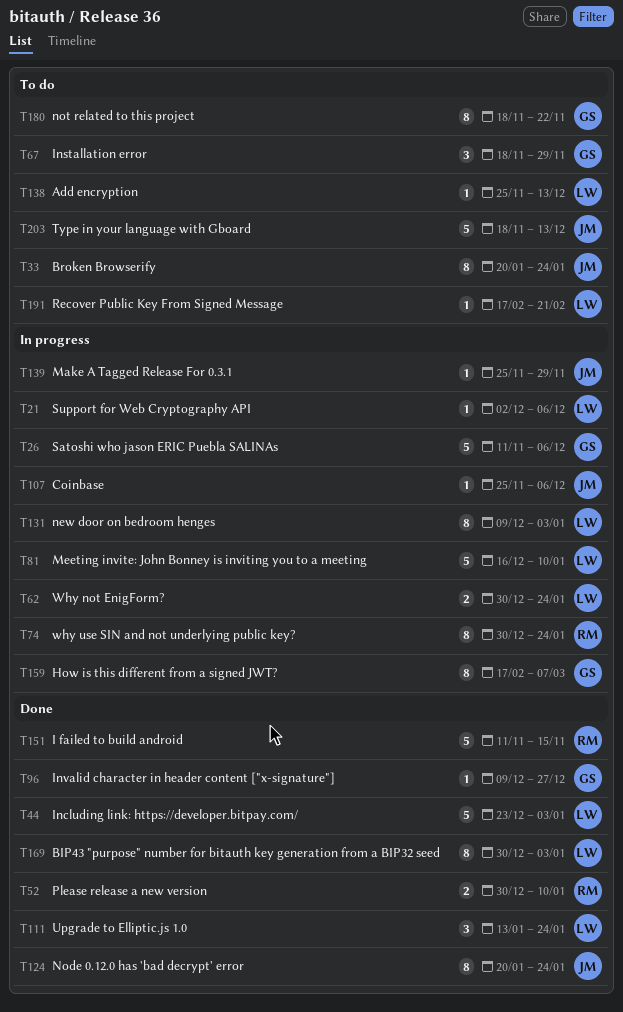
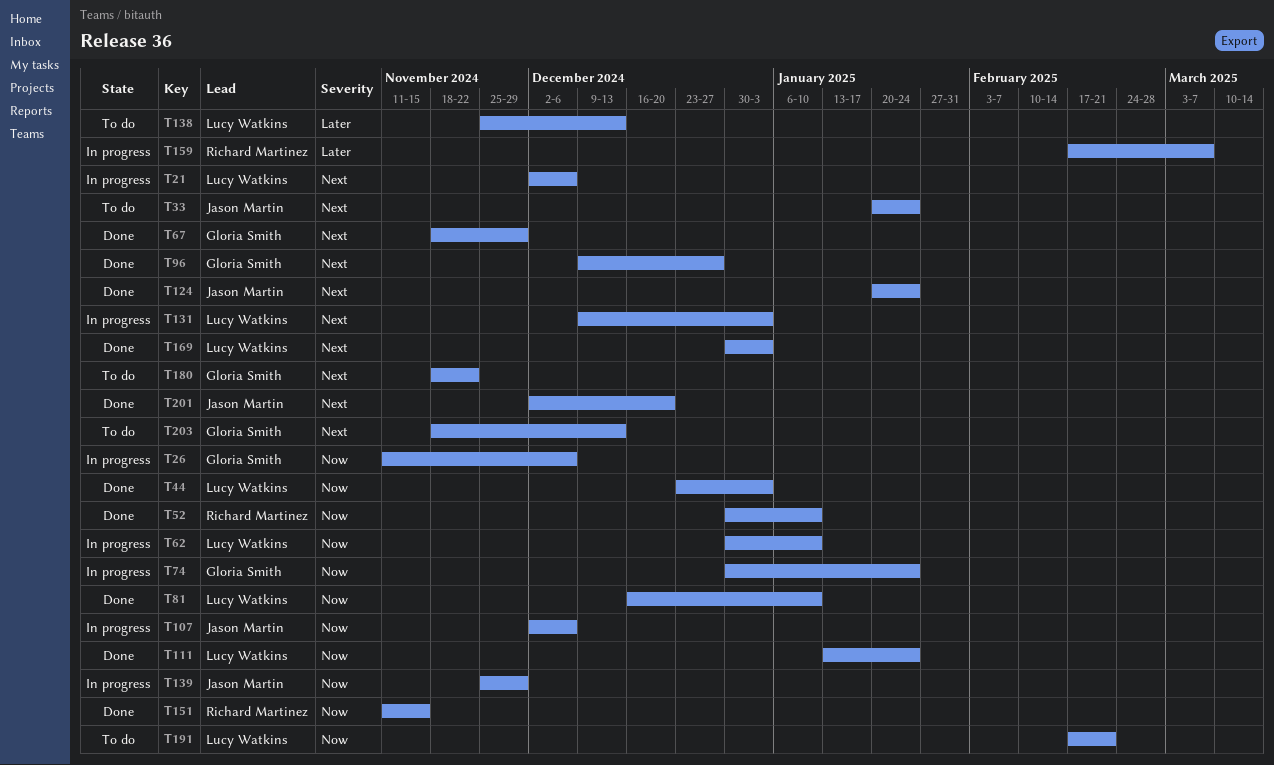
T62, due: Jan 24 -> Jan 10
T67, status: To do -> Done
T74, owner: Richard Martinez -> Gloria Smith
T81, status: In progress -> Done
T107, start: Nov 25 -> Dec 2
T159, owner: Gloria Smith -> Richard Martinez
T201: none -> present
T203, owner: Jason Martin -> Gloria Smith

